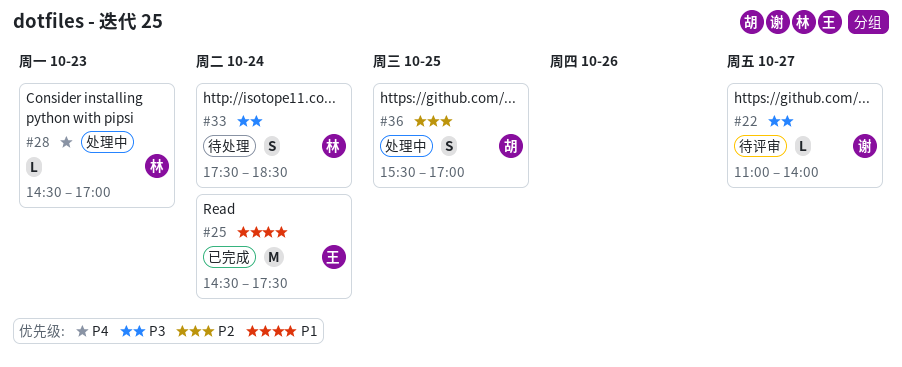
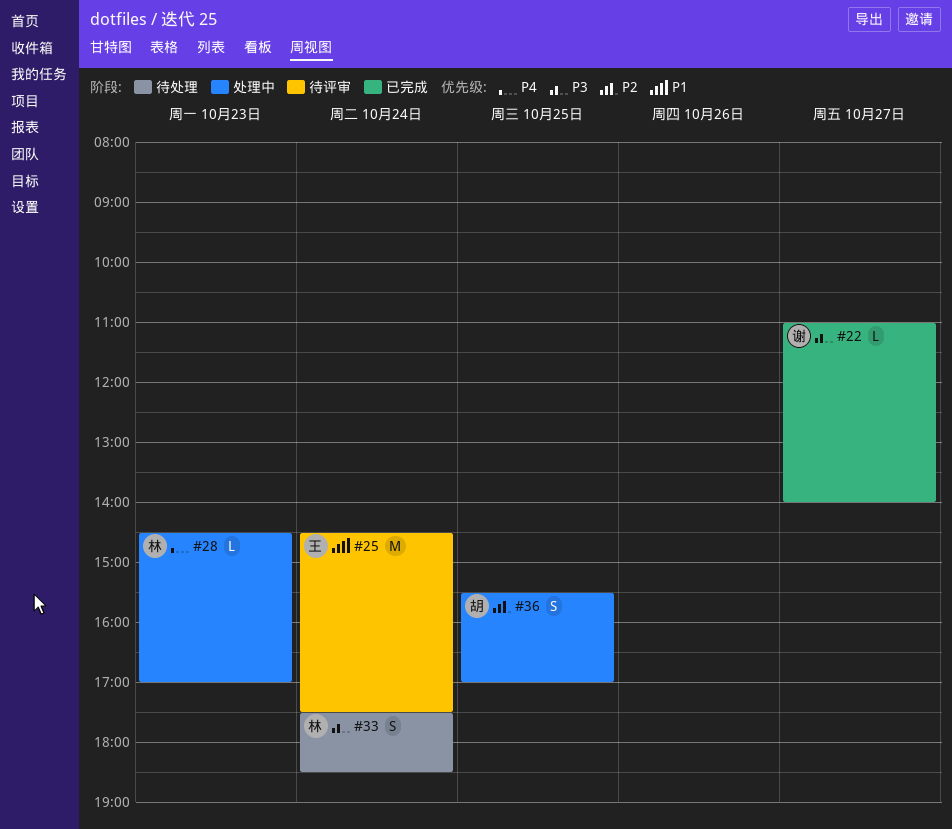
#22, status: 待评审 -> 已完成
#25, status: 已完成 -> 待评审

